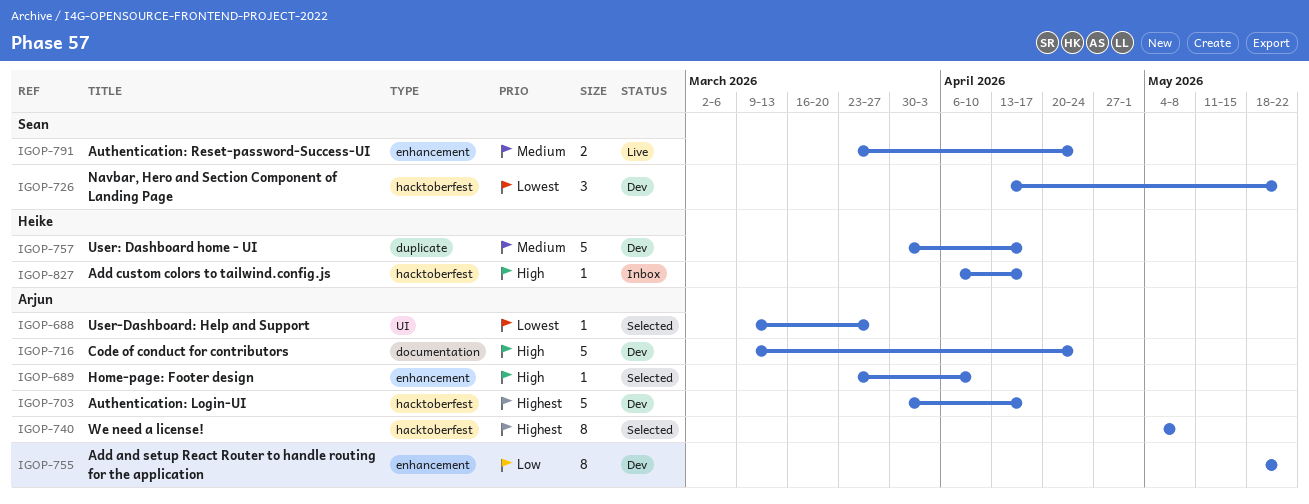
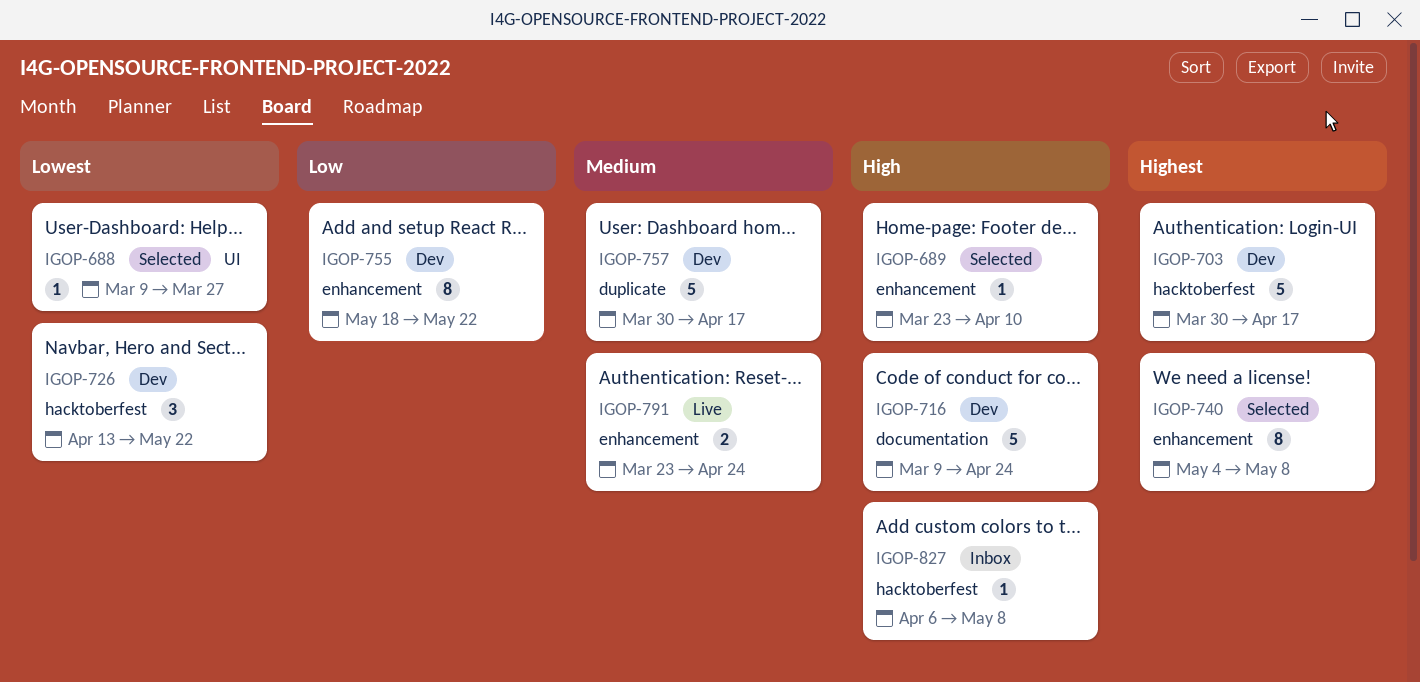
IGOP-740, label: hacktoberfest -> enhancement
IGOP-827, due: Apr 17 -> May 8

